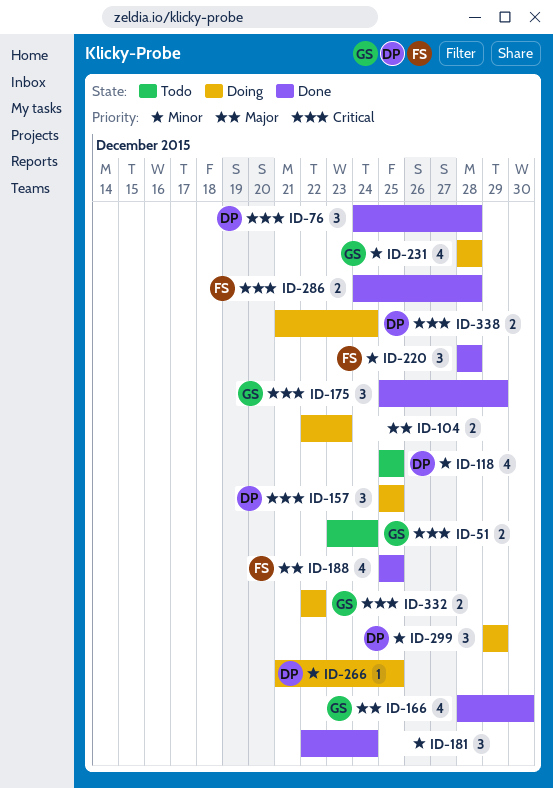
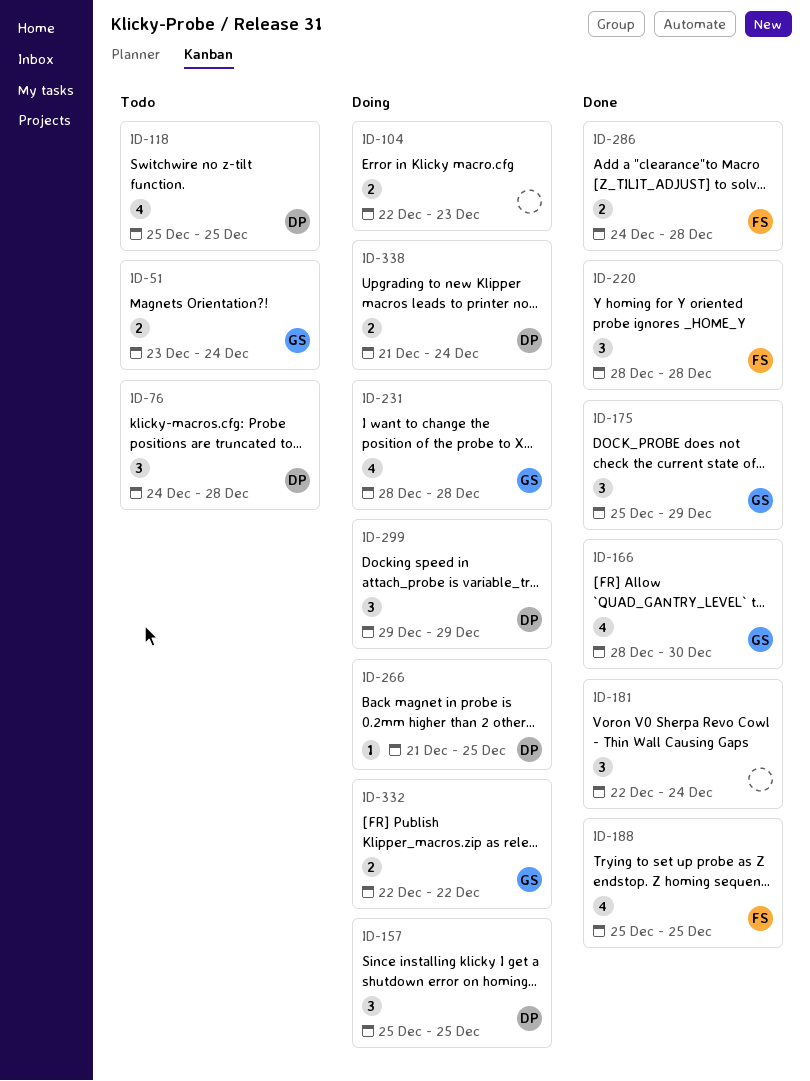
ID-76, status: Done -> Todo

